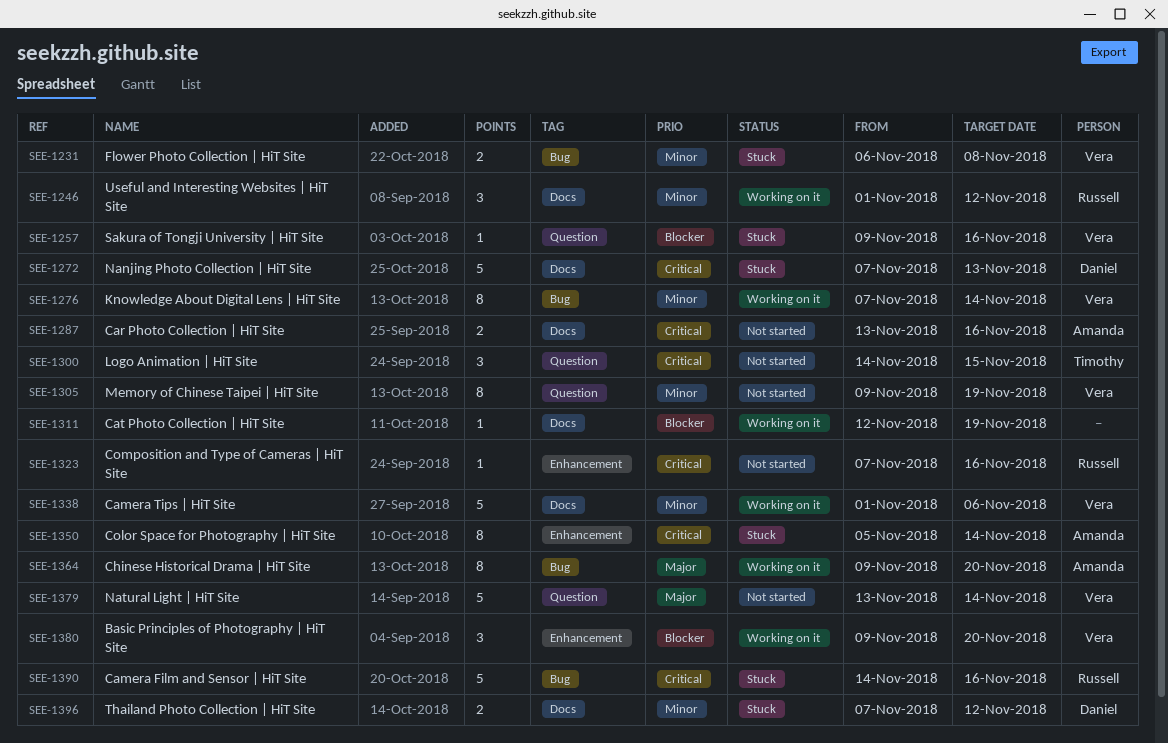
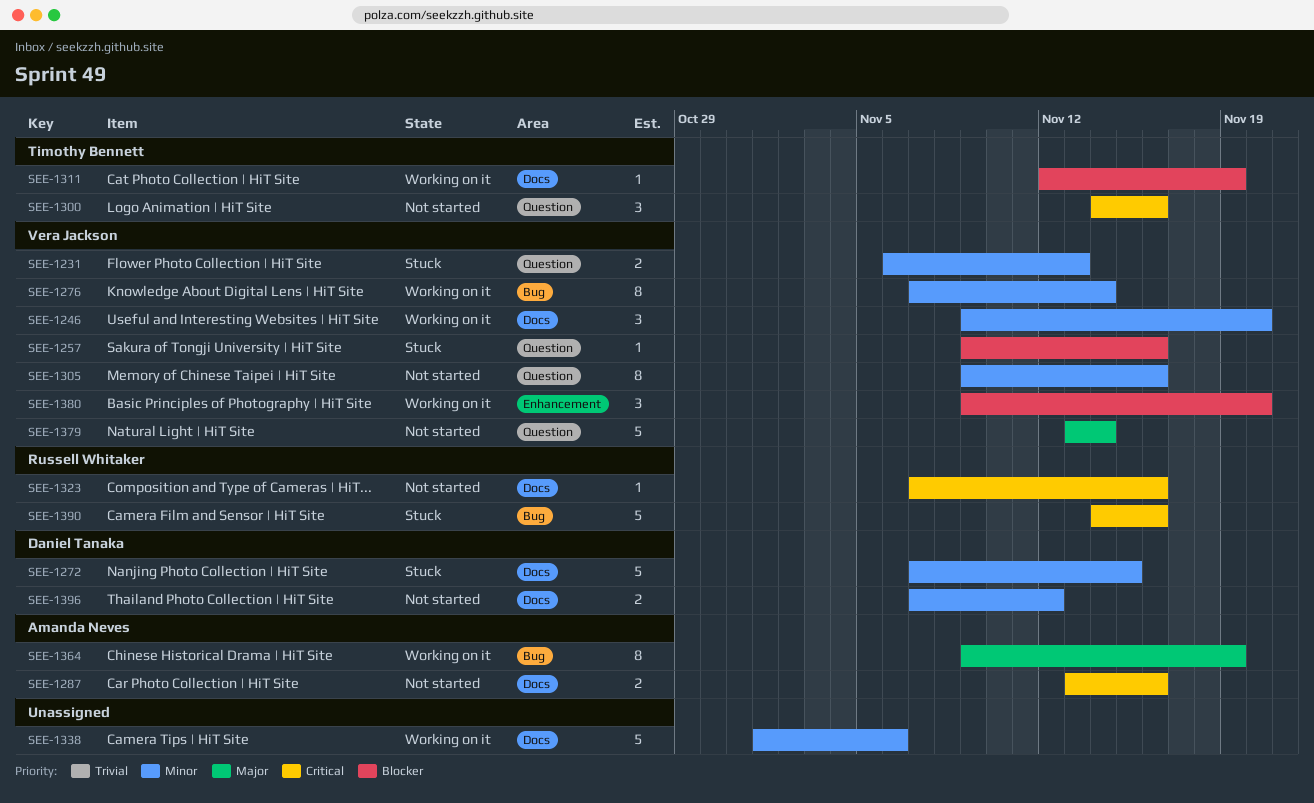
SEE-1231, label: Bug -> Question
SEE-1231, due: Nov 8 -> Nov 13
SEE-1246, owner: Russell Whitaker -> Vera Jackson
SEE-1246, start: Nov 1 -> Nov 9
SEE-1246, due: Nov 12 -> Nov 20
SEE-1272, priority: Critical -> Minor
SEE-1272, due: Nov 13 -> Nov 15
SEE-1300, due: Nov 15 -> Nov 16
SEE-1305, due: Nov 19 -> Nov 16
SEE-1311, owner: none -> Timothy Bennett
SEE-1323, label: Enhancement -> Docs
SEE-1338, owner: Vera Jackson -> none
SEE-1350: present -> none
SEE-1364, due: Nov 20 -> Nov 19
SEE-1396, status: Stuck -> Not started

